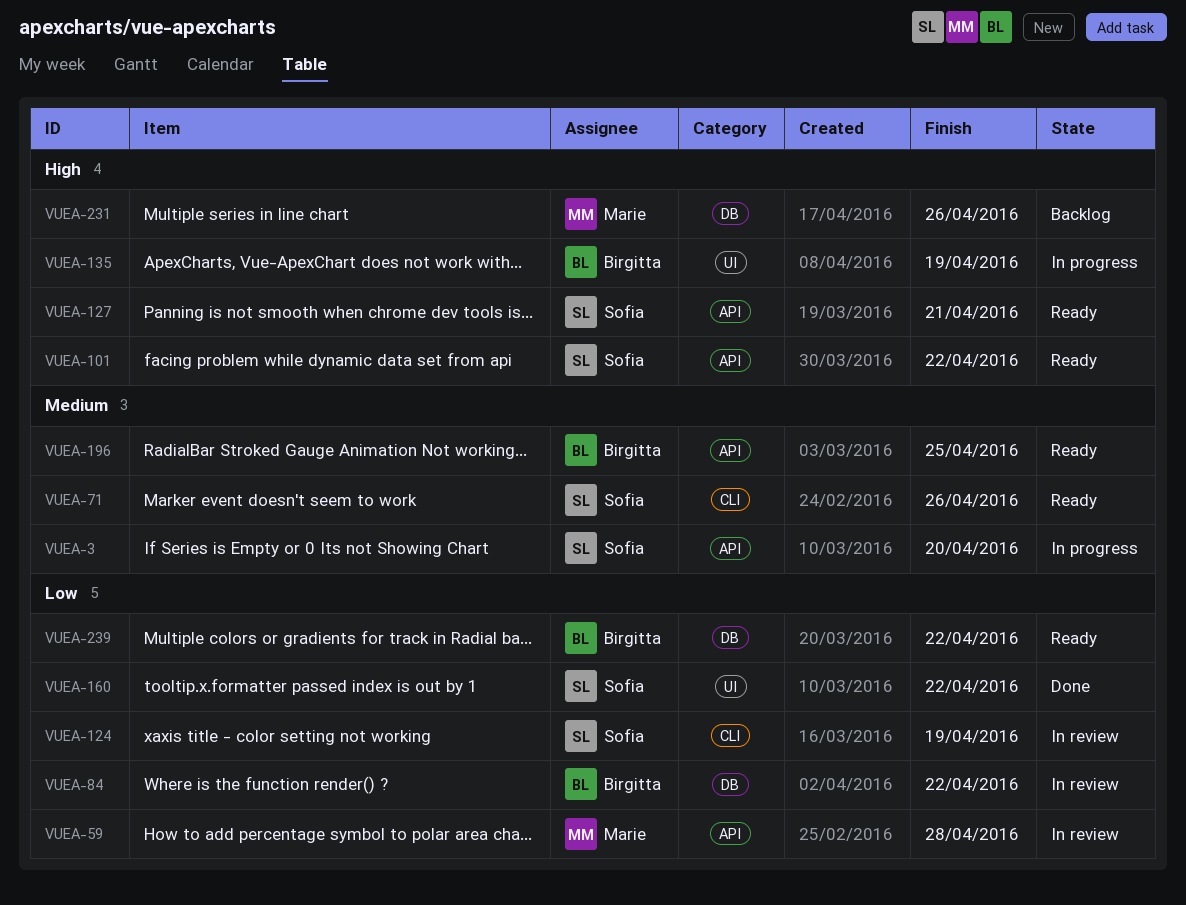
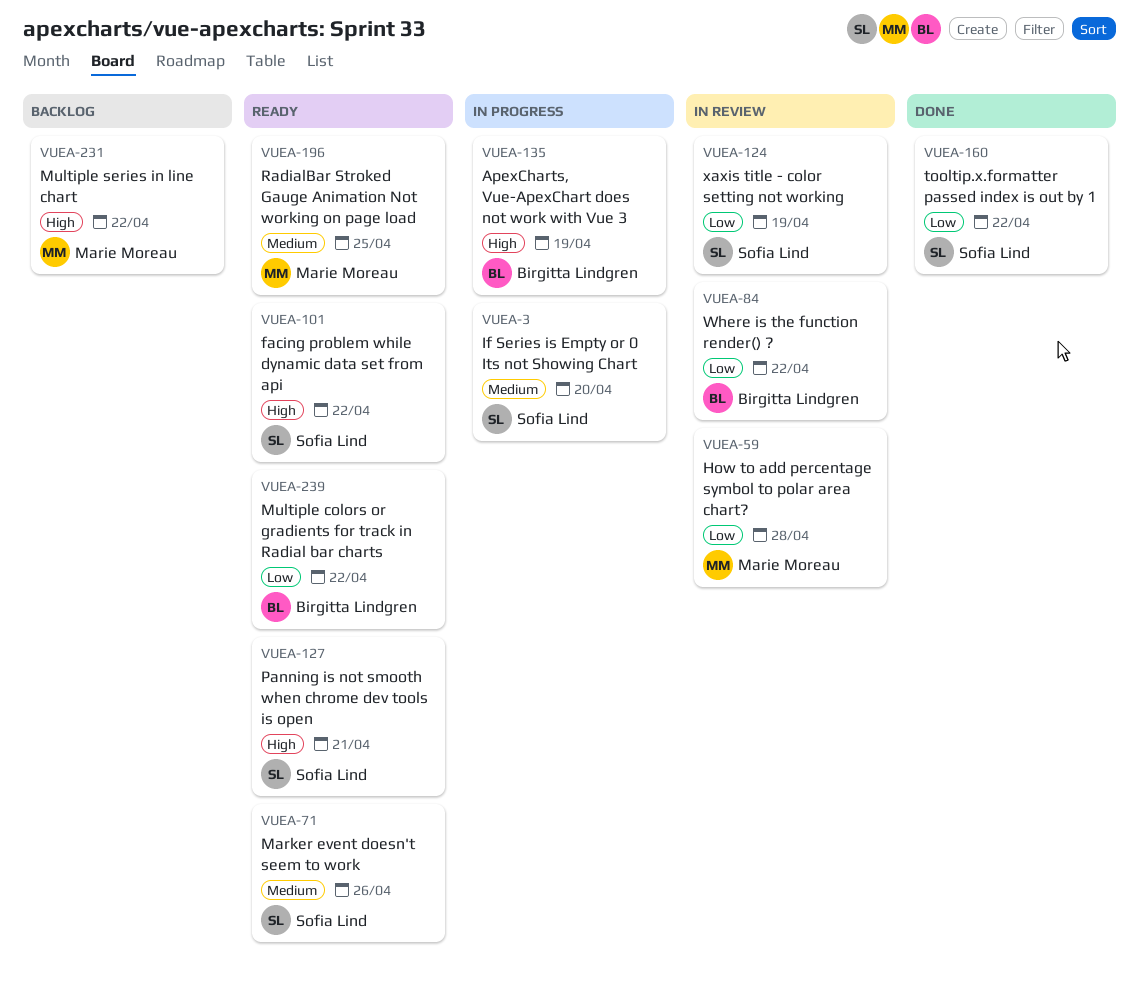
VUEA-196, owner: Birgitta Lindgren -> Marie Moreau
VUEA-231, due: Apr 26 -> Apr 22

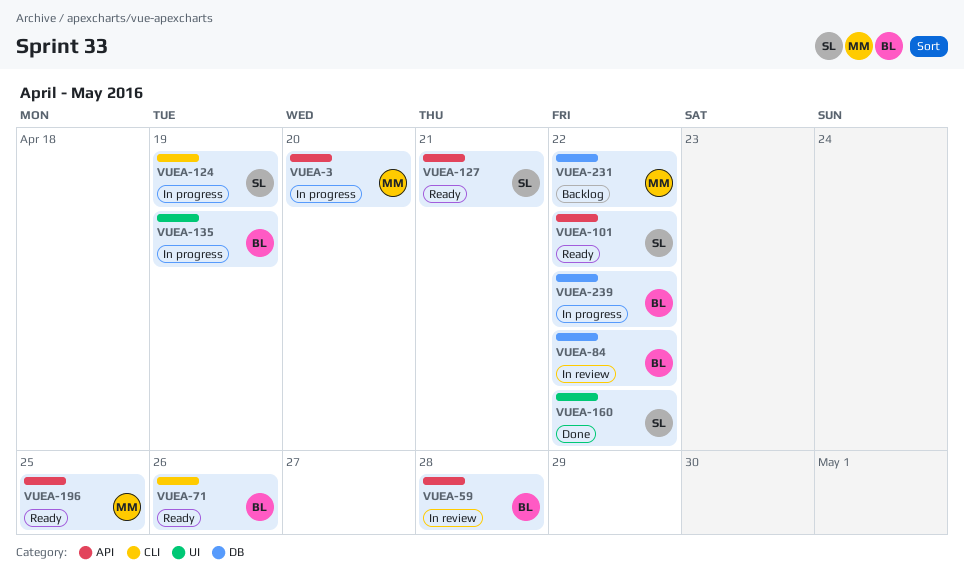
VUEA-3, owner: Sofia Lind -> Marie Moreau
VUEA-59, owner: Marie Moreau -> Birgitta Lindgren
VUEA-71, owner: Sofia Lind -> Birgitta Lindgren
VUEA-124, status: In review -> In progress
VUEA-239, status: Ready -> In progress

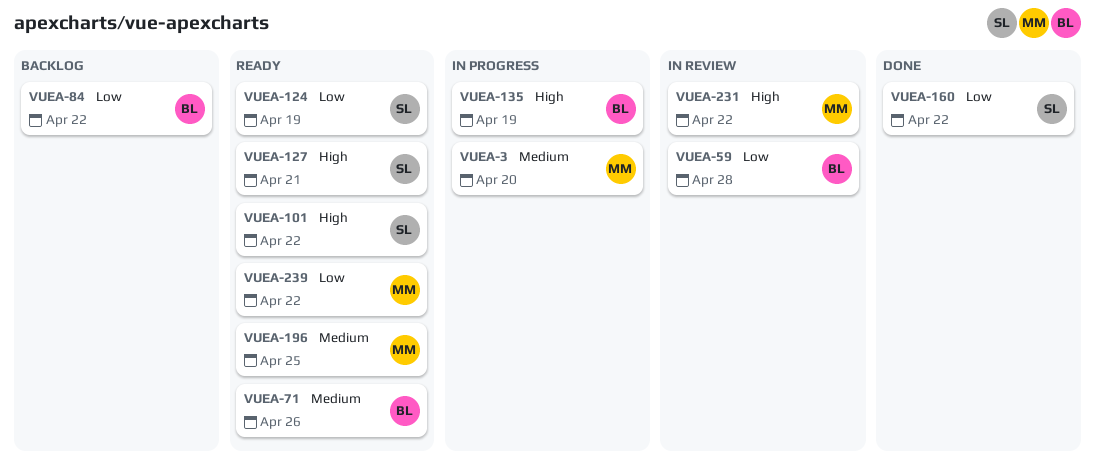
VUEA-84, status: In review -> Backlog
VUEA-124, status: In progress -> Ready
VUEA-231, status: Backlog -> In review
VUEA-239, status: In progress -> Ready
VUEA-239, owner: BL -> MM

